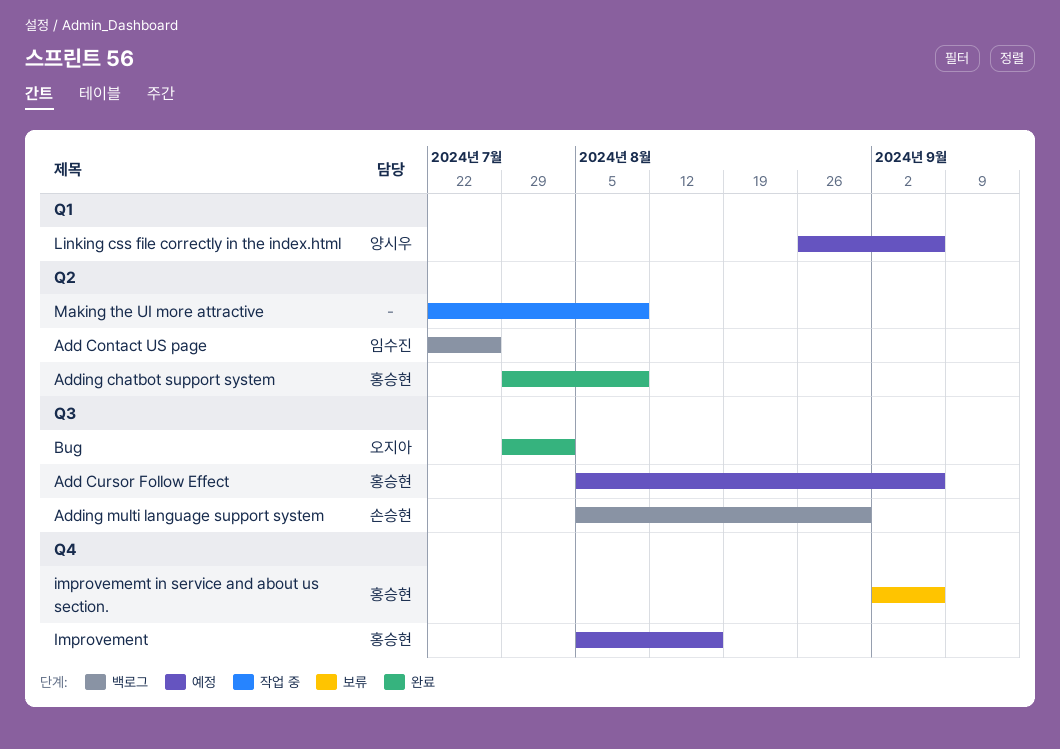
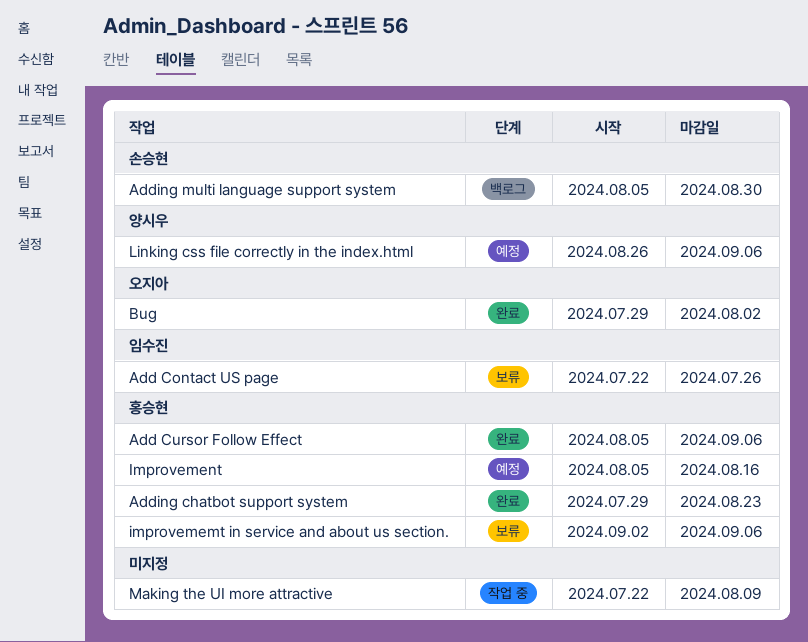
Add Contact US page, status: 백로그 -> 보류
Add Cursor Follow Effect, status: 예정 -> 완료
Adding chatbot support system, due: Aug 9 -> Aug 23

